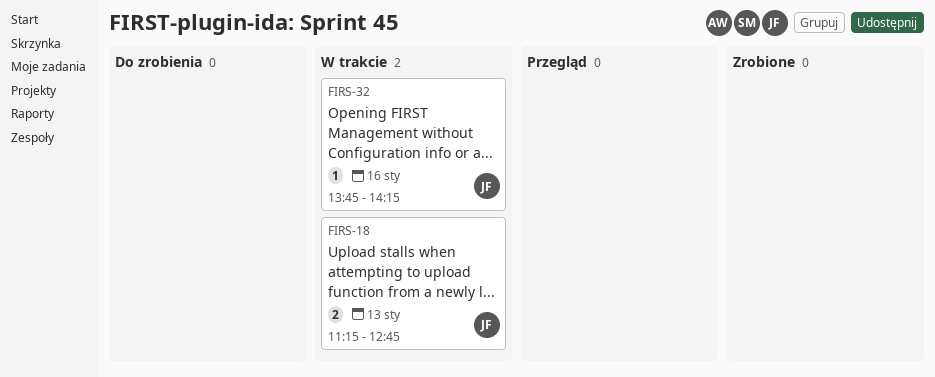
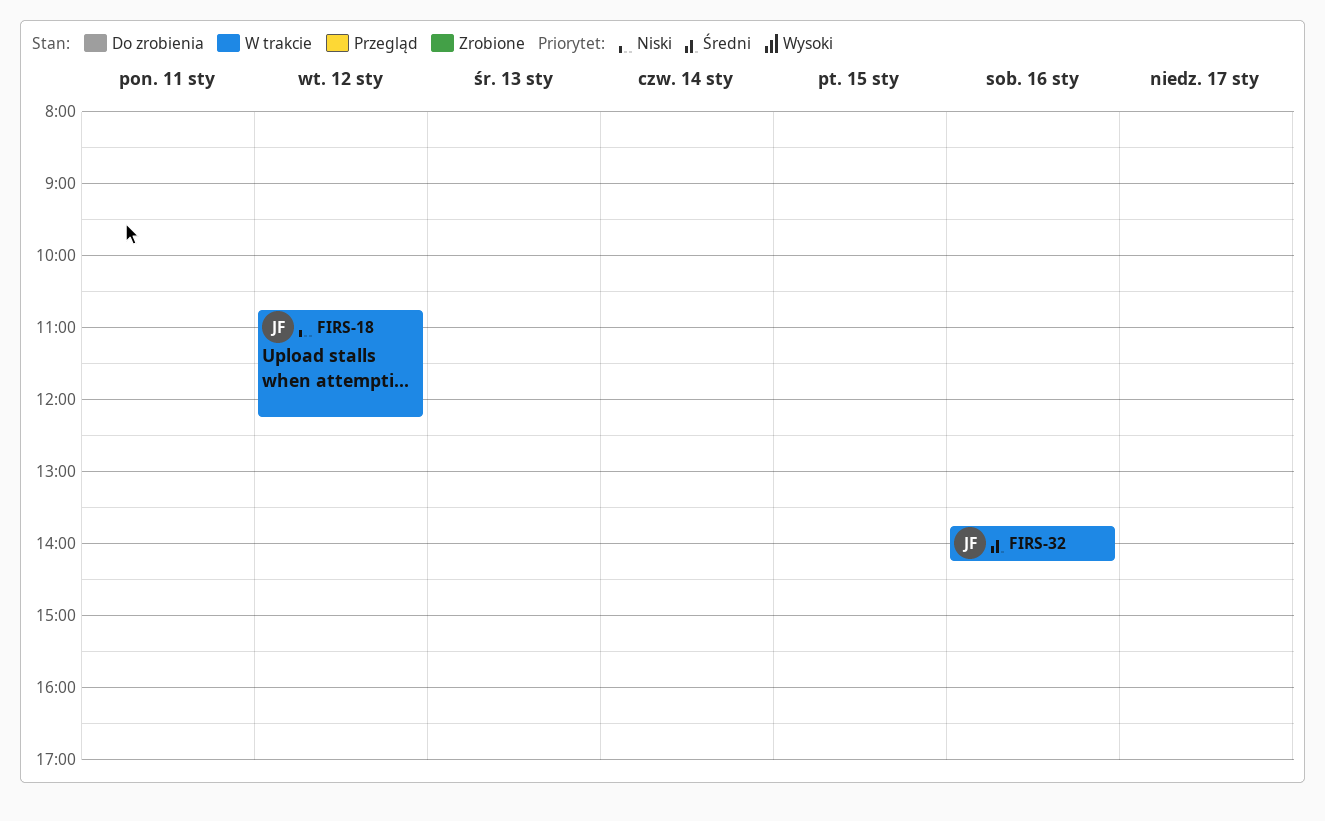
FIRS-18, day: Jan 13 -> Jan 12
FIRS-18, begins: 11:15 -> 10:45
FIRS-18, ends: 12:45 -> 12:15

